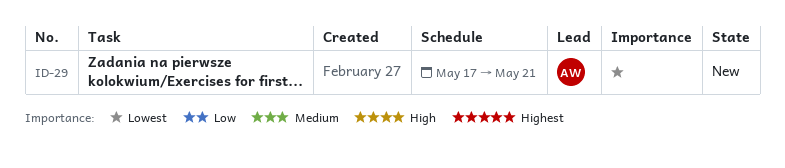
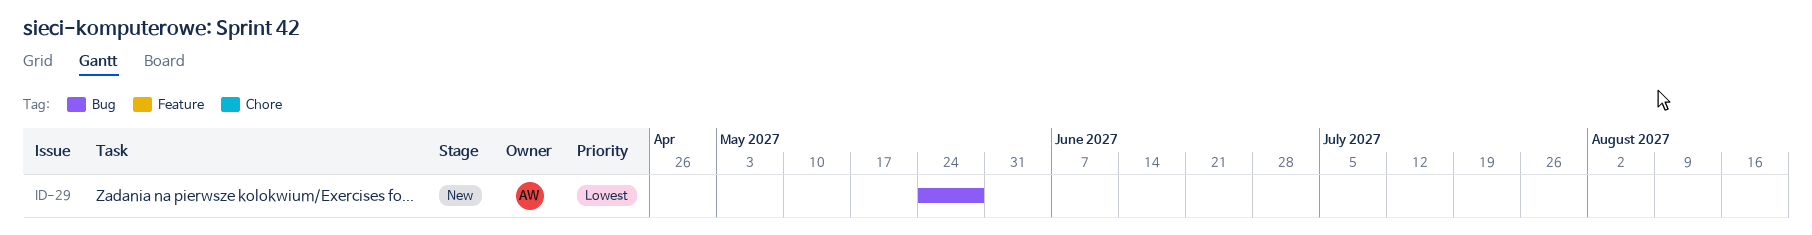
ID-29, start: May 17 -> May 24
ID-29, due: May 21 -> May 28

